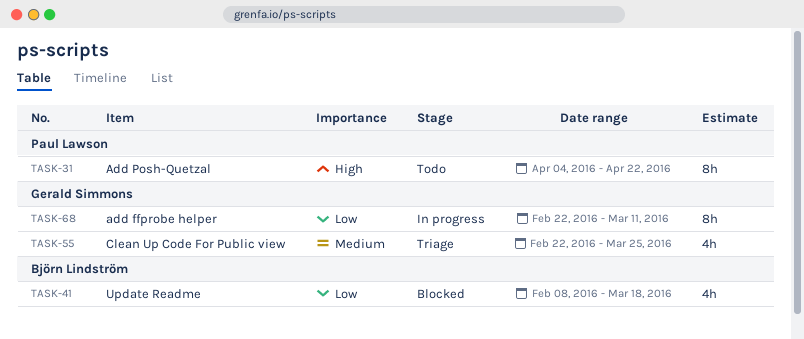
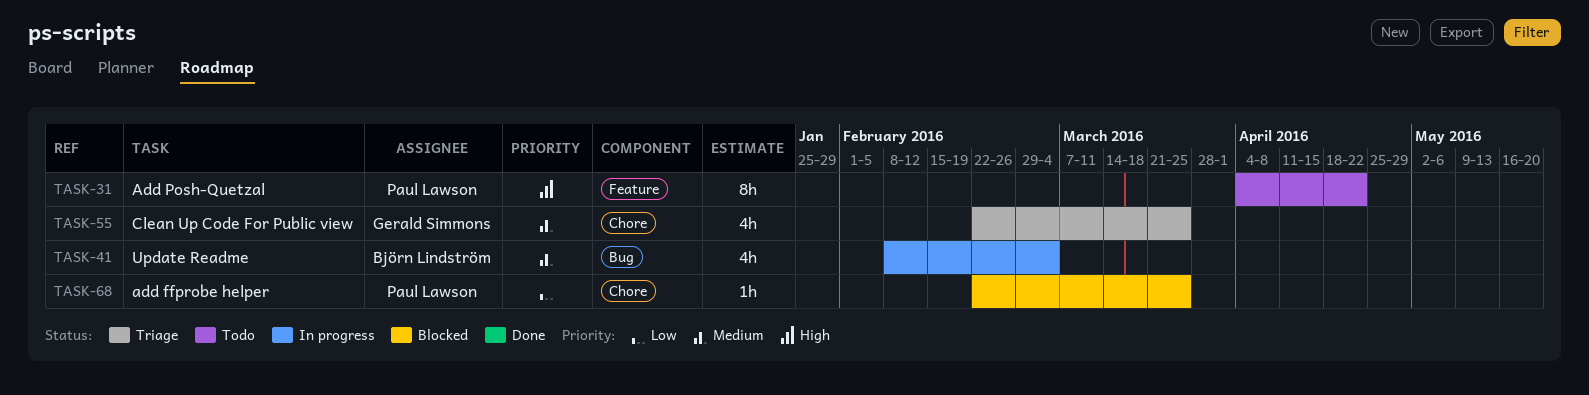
TASK-41, status: Blocked -> In progress
TASK-41, priority: Low -> Medium
TASK-41, due: Mar 18 -> Mar 4
TASK-68, status: In progress -> Blocked
TASK-68, owner: Gerald Simmons -> Paul Lawson
TASK-68, estimate: 8h -> 1h
TASK-68, due: Mar 11 -> Mar 25

